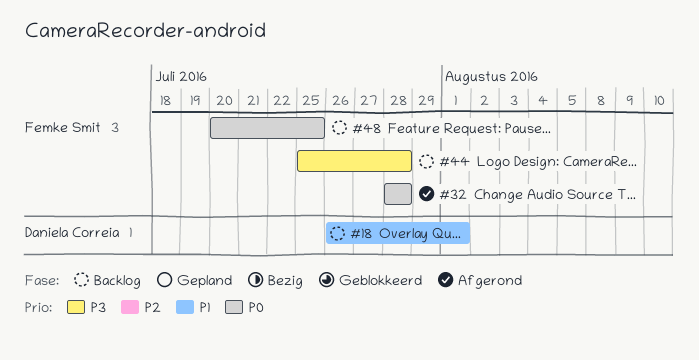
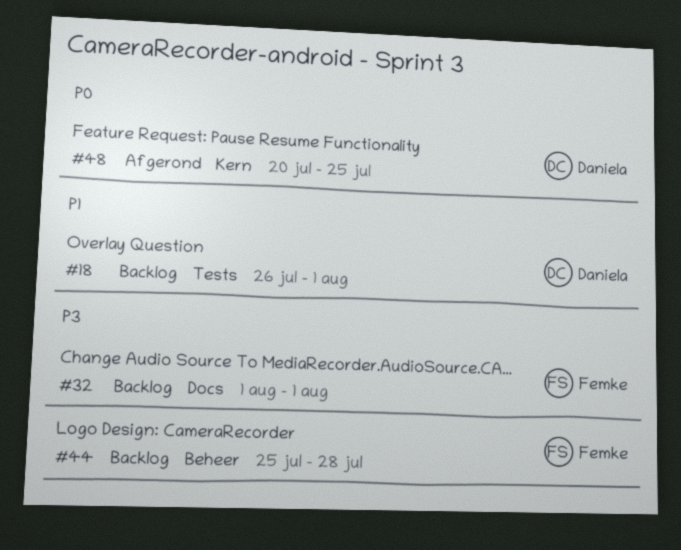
#32, status: Afgerond -> Backlog
#32, priority: P0 -> P3
#32, start: Jul 28 -> Aug 1
#32, due: Jul 28 -> Aug 1
#48, status: Backlog -> Afgerond
#48, owner: Femke Smit -> Daniela Correia

